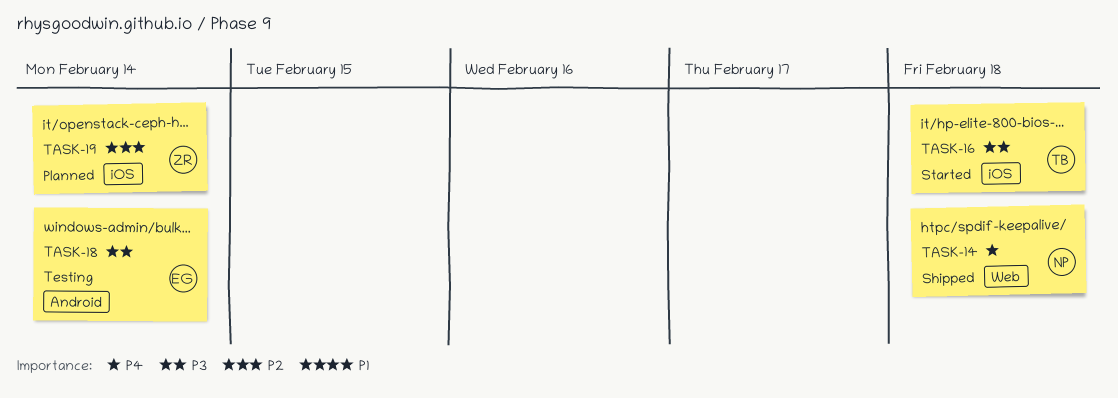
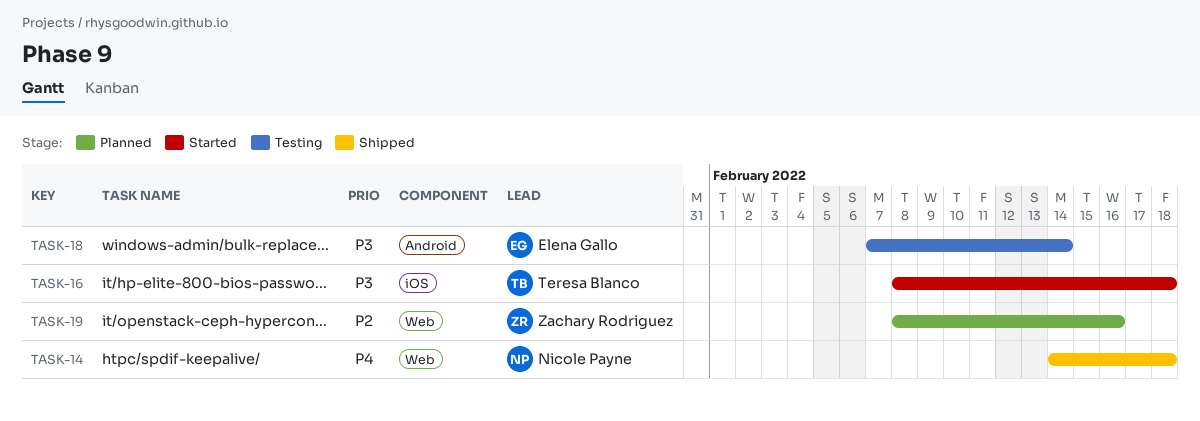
TASK-19, label: iOS -> Web
TASK-19, due: Feb 14 -> Feb 16

